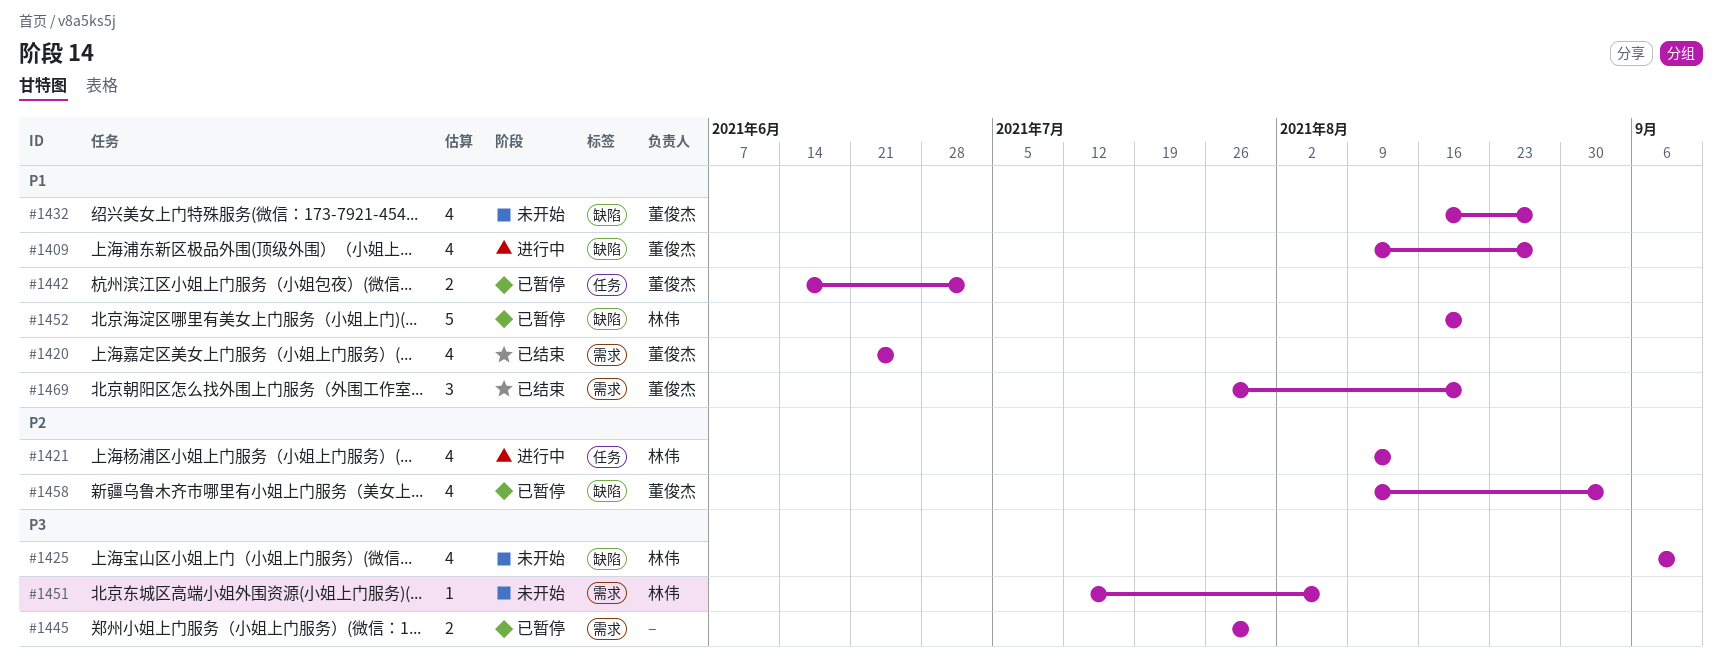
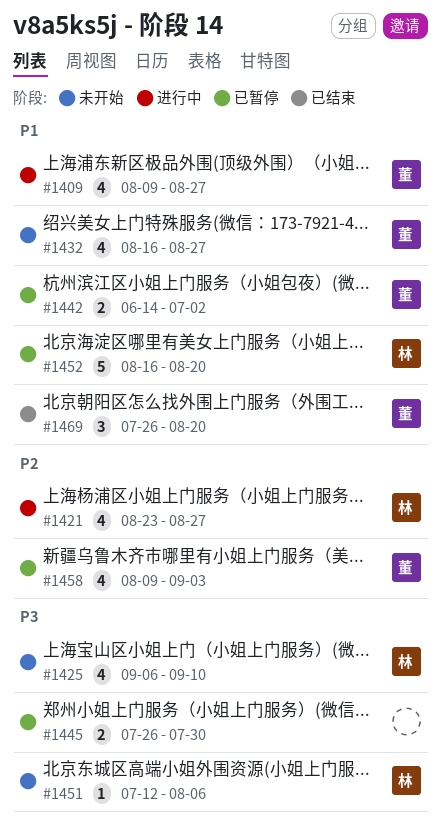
#1420: present -> none
#1421, start: Aug 9 -> Aug 23
#1421, due: Aug 13 -> Aug 27

